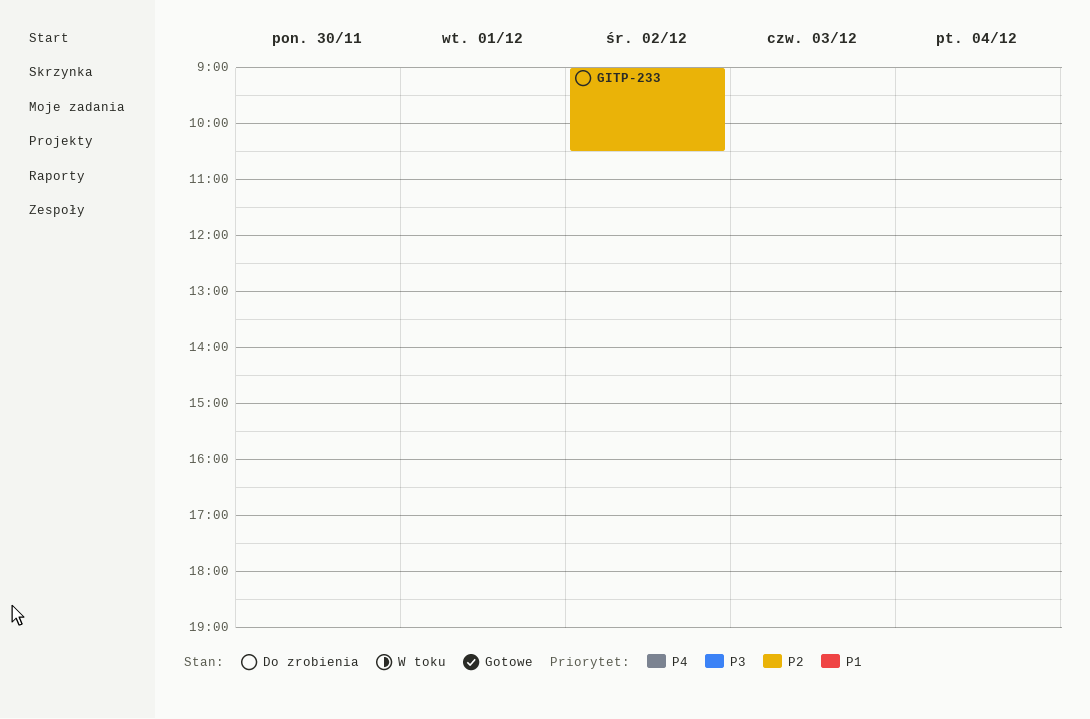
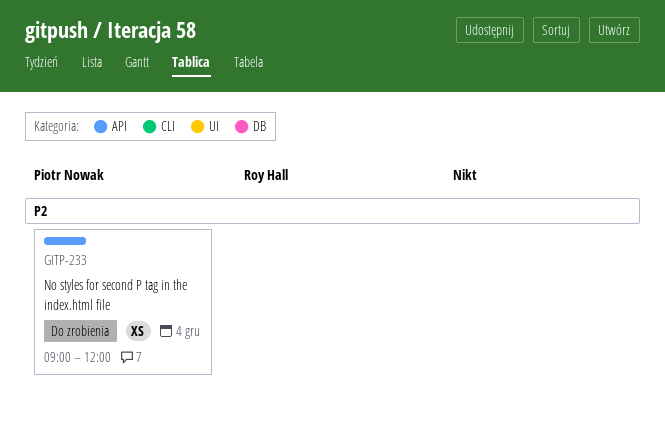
GITP-233, day: Dec 2 -> Dec 4
GITP-233, ends: 10:30 -> 12:00

